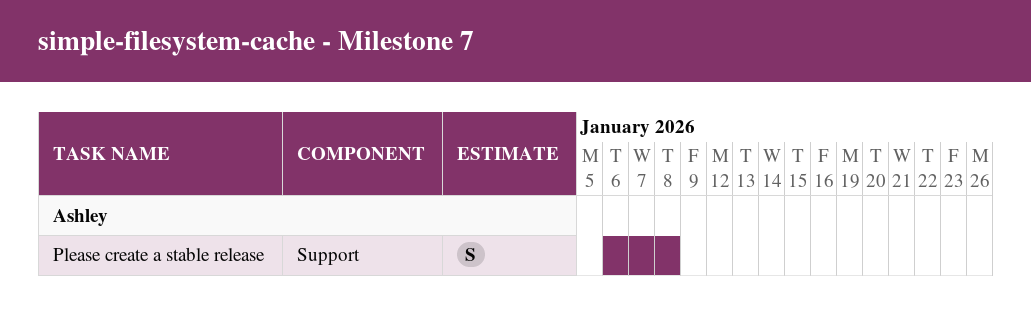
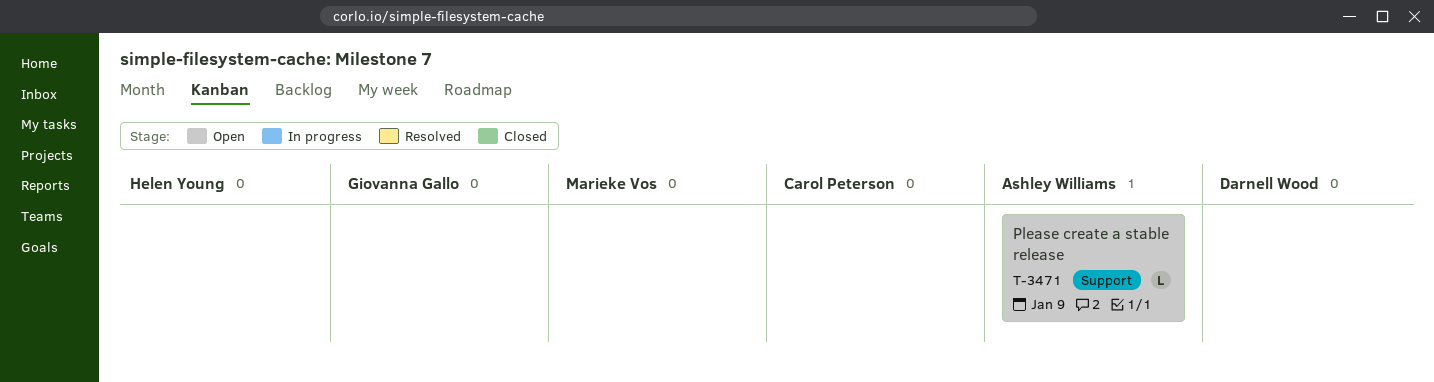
Please create a stable release, estimate: S -> L
Please create a stable release, due: Jan 8 -> Jan 9

